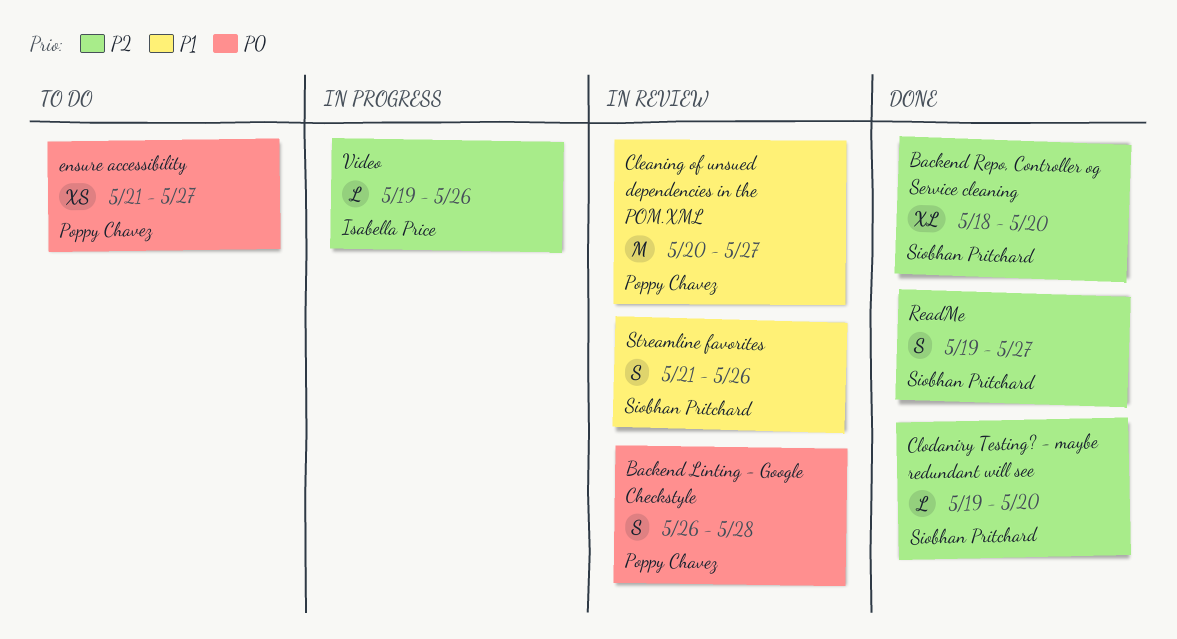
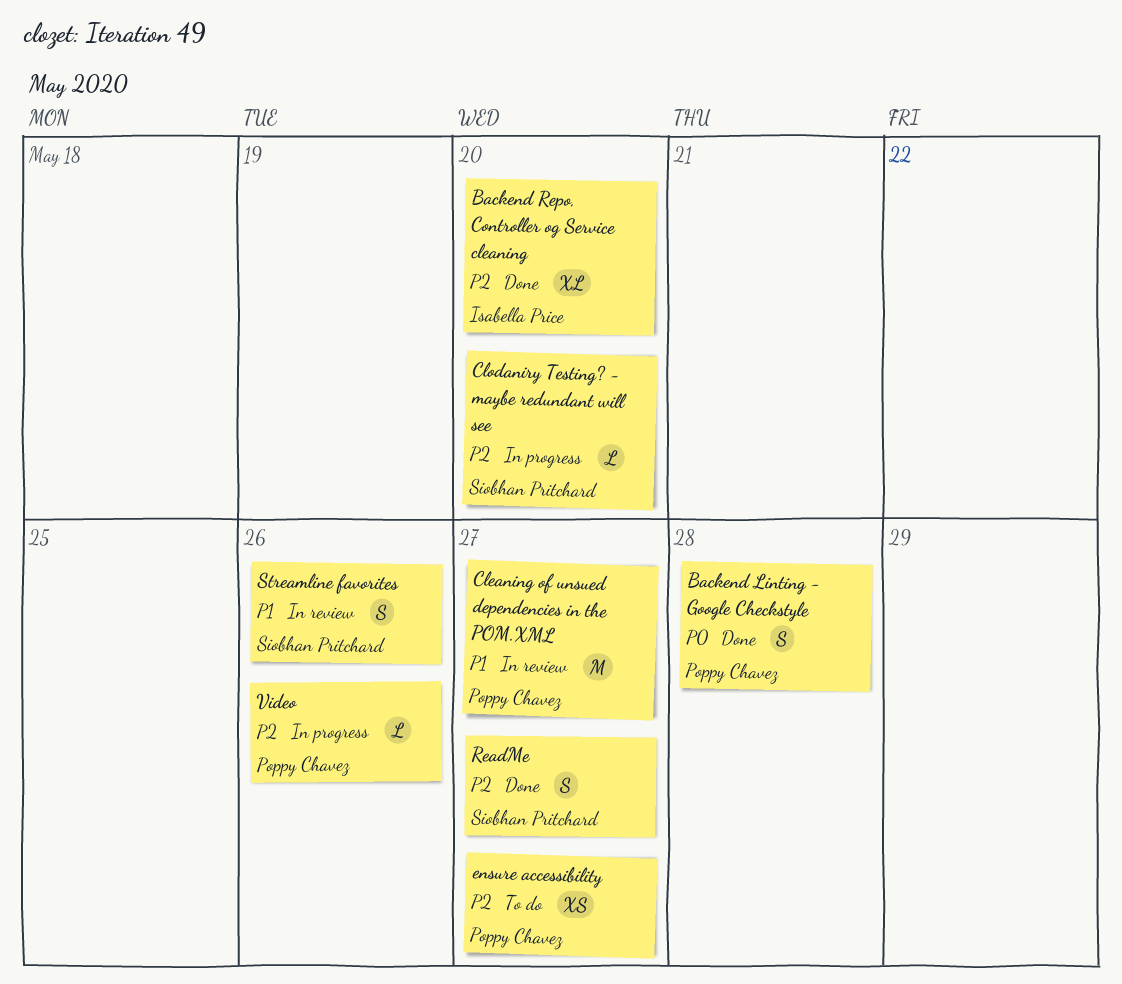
Backend Linting - Google Checkstyle, status: In review -> Done
Backend Repo, Controller og Service cleaning, owner: Siobhan Pritchard -> Isabella Price
Clodaniry Testing? - maybe redundant will see, status: Done -> In progress
ensure accessibility, priority: P0 -> P2
Video, owner: Isabella Price -> Poppy Chavez

